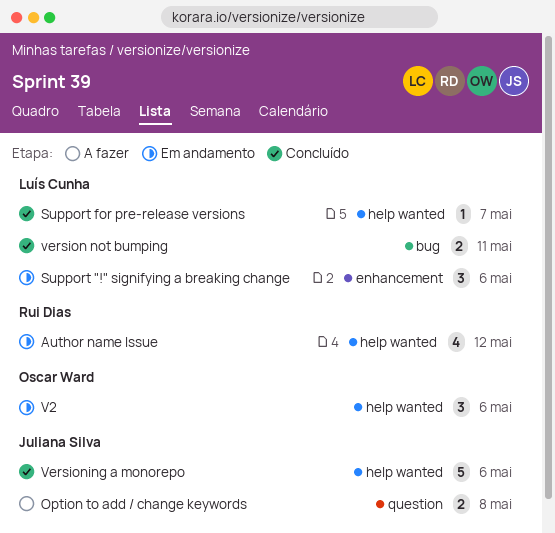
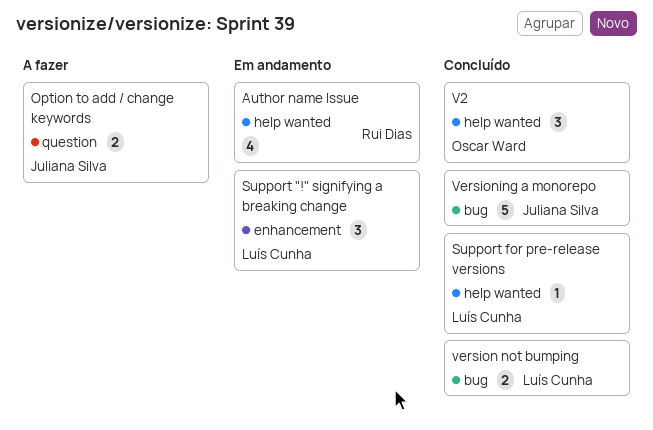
V2, status: Em andamento -> Concluído
Versioning a monorepo, label: help wanted -> bug

